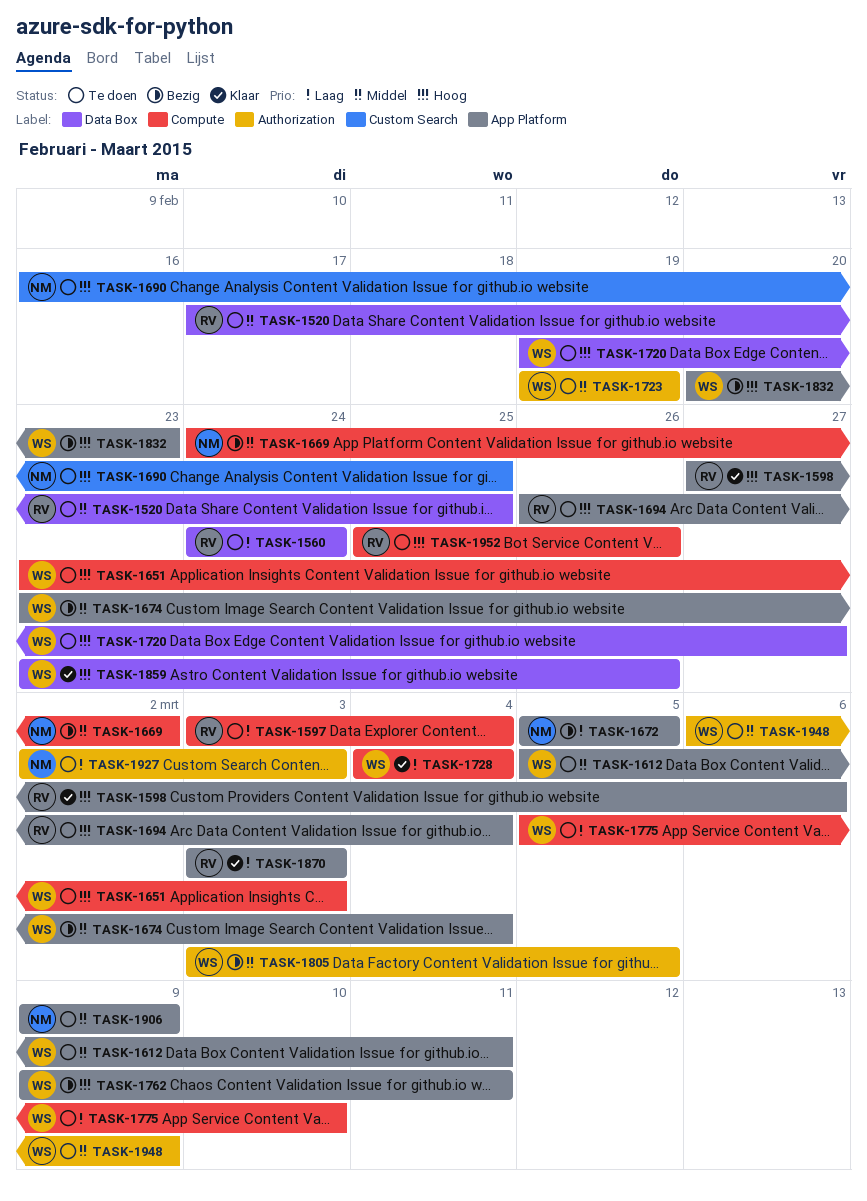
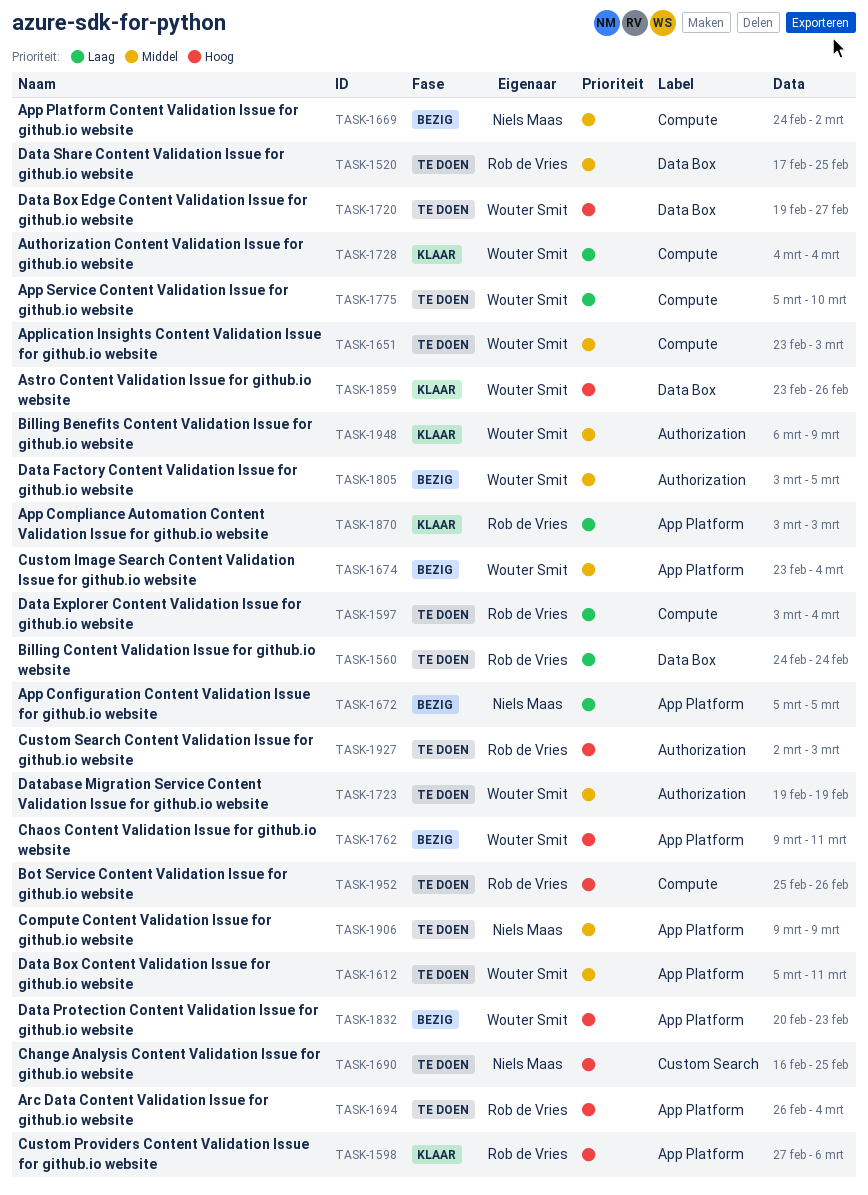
TASK-1651, priority: Hoog -> Middel
TASK-1927, owner: Niels Maas -> Rob de Vries
TASK-1927, priority: Laag -> Hoog
TASK-1948, status: Te doen -> Klaar

